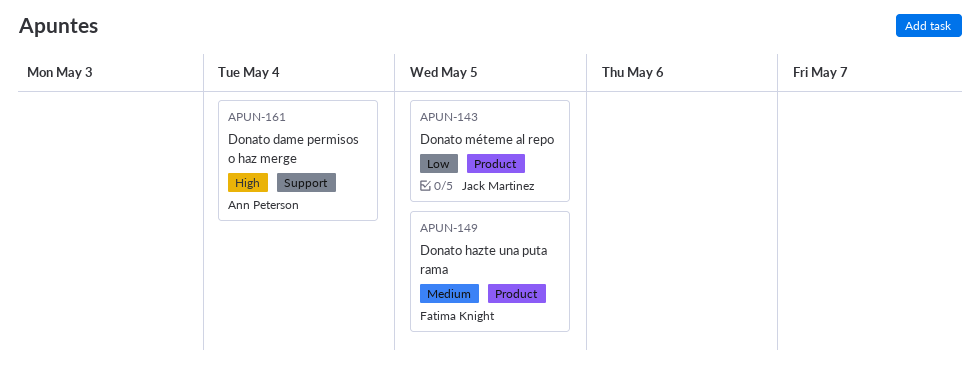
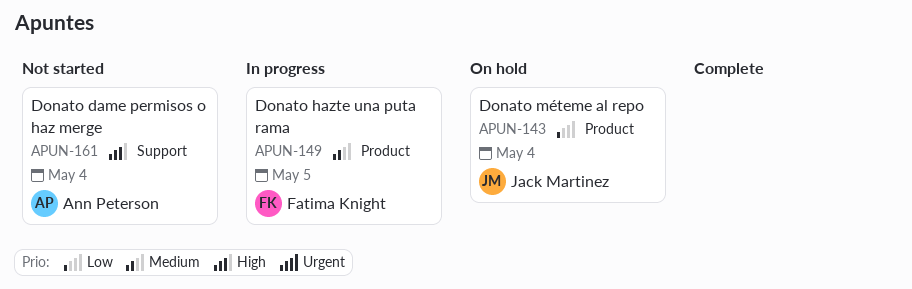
APUN-143, due: May 5 -> May 4

